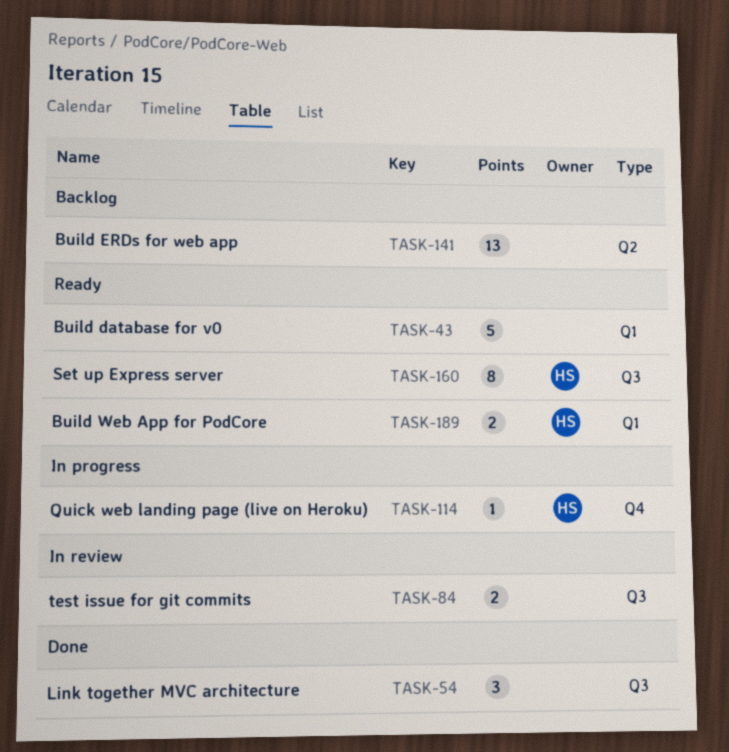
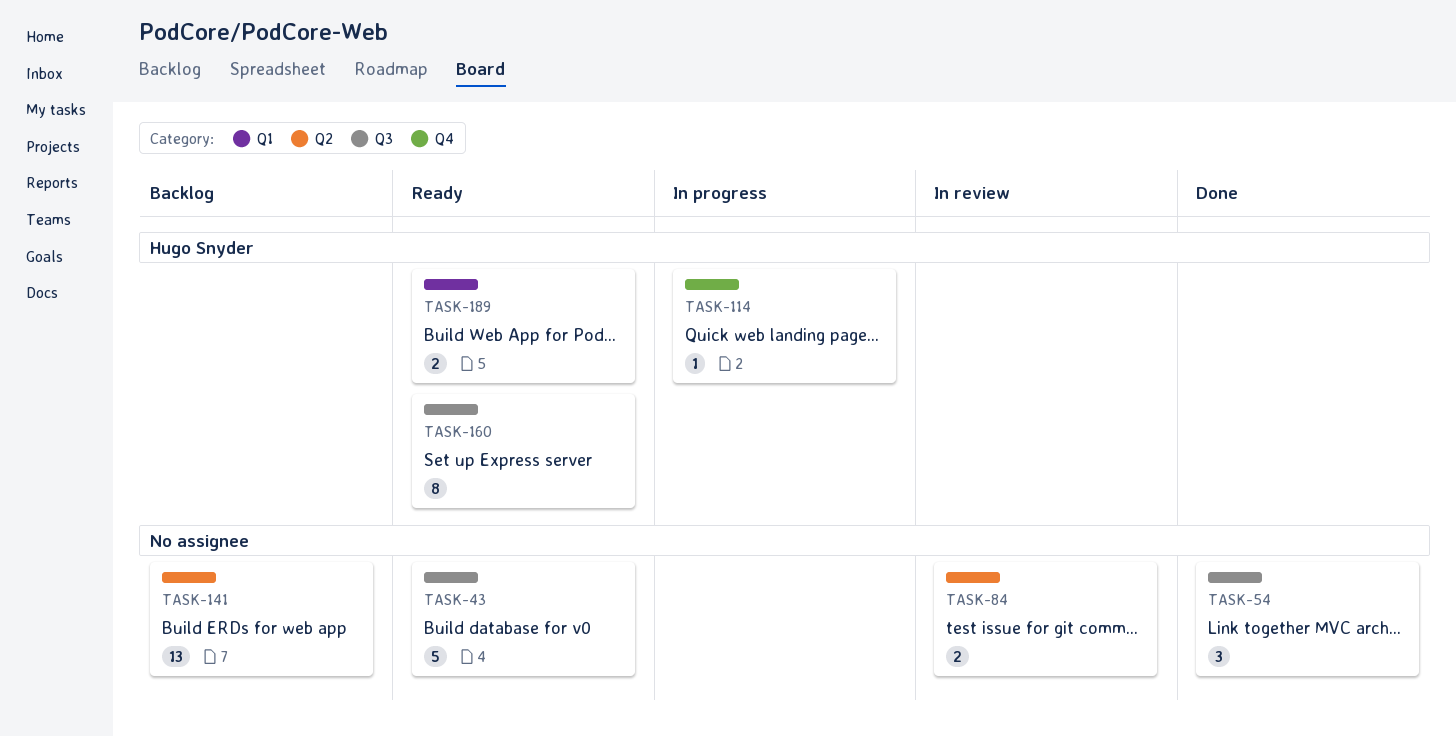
TASK-43, label: Q1 -> Q3
TASK-84, label: Q3 -> Q2

